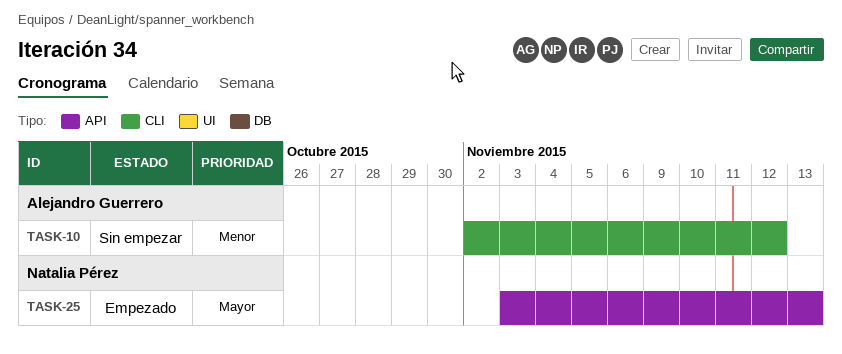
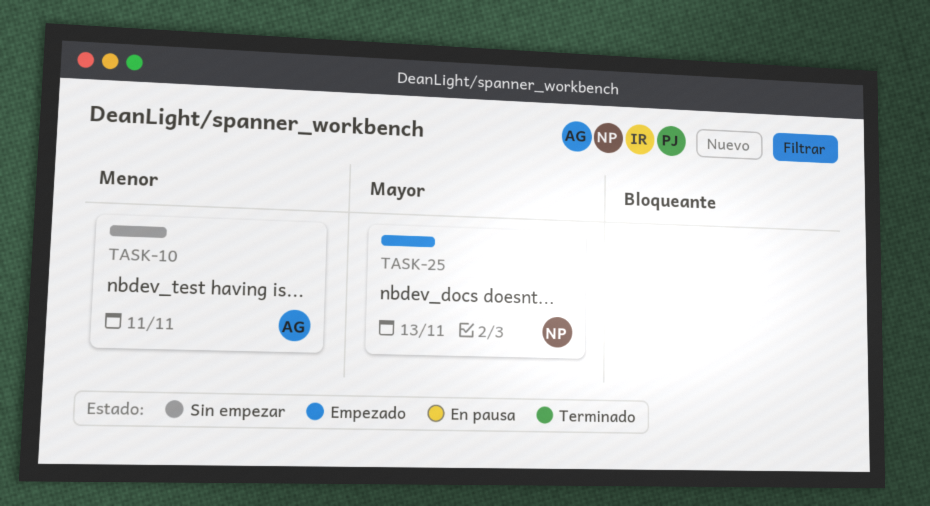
TASK-10, due: Nov 12 -> Nov 11

